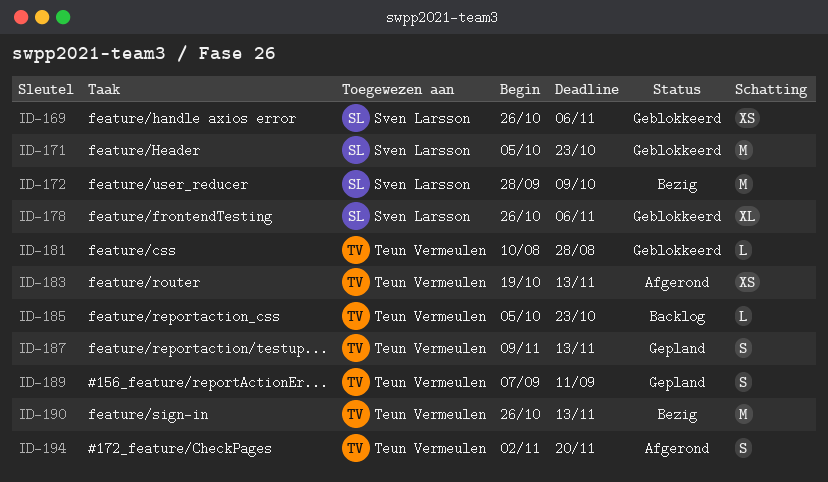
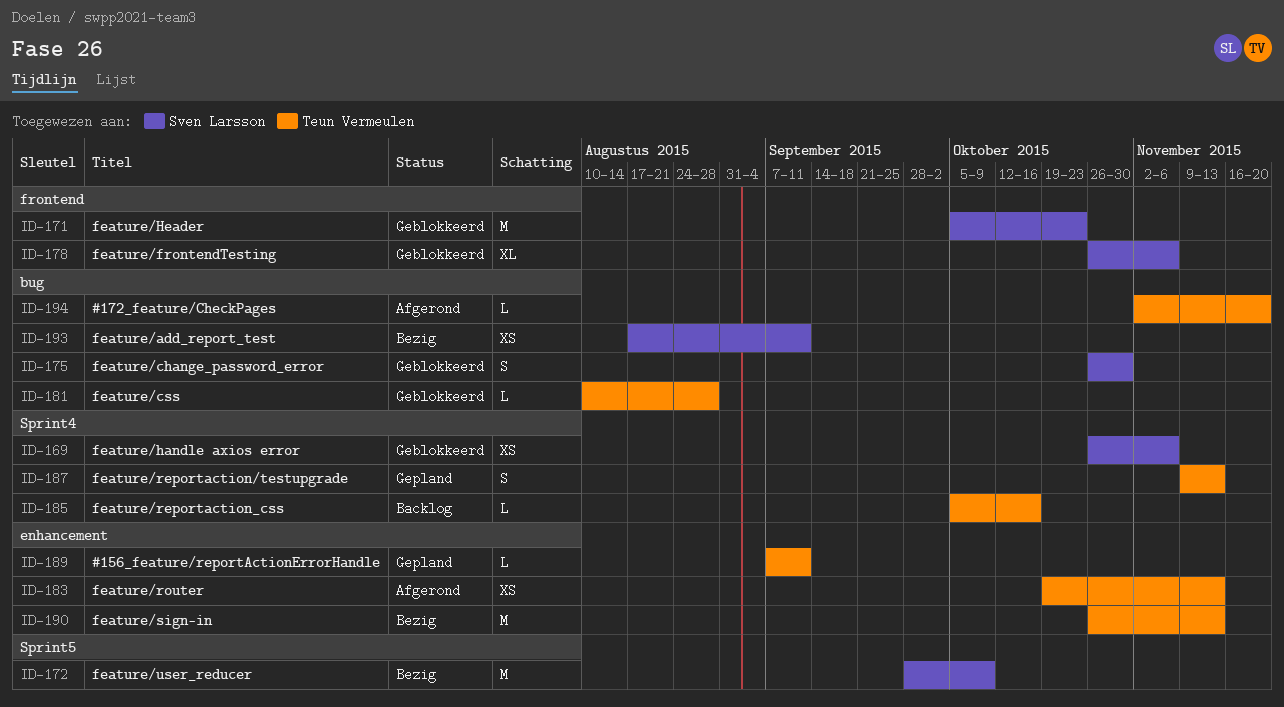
ID-175: none -> present
ID-185, due: Oct 23 -> Oct 16
ID-189, estimate: S -> L
ID-193: none -> present
ID-194, estimate: S -> L

